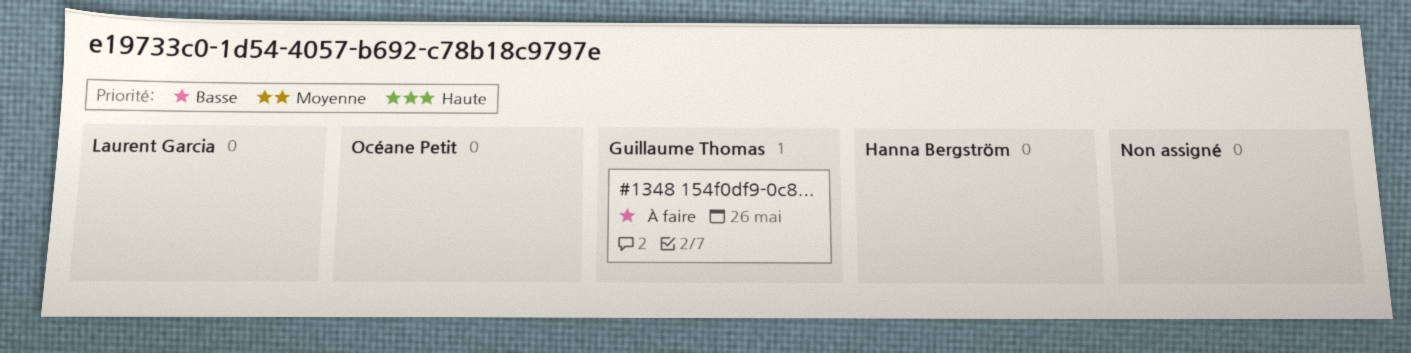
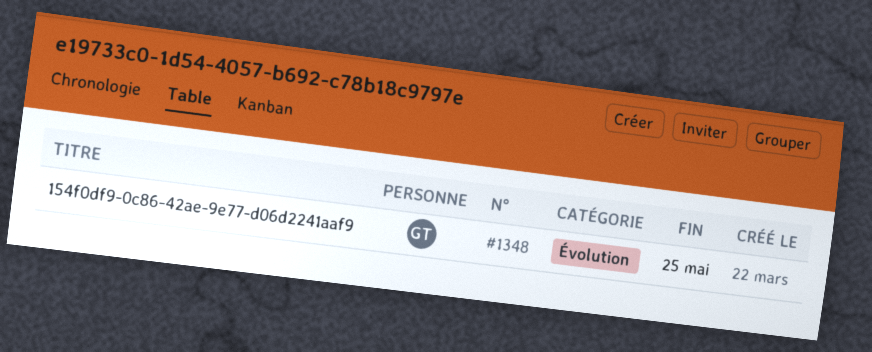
#1348, due: May 26 -> May 25

